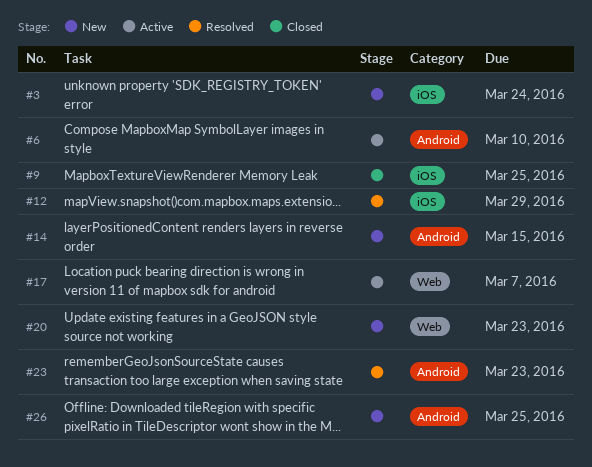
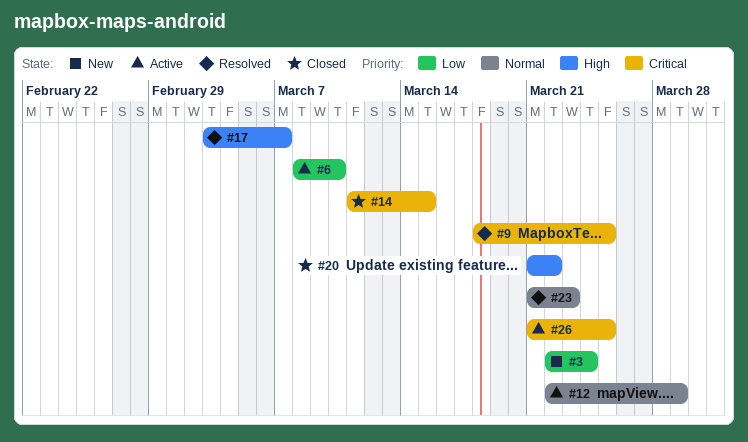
#9, status: Closed -> Resolved
#12, status: Resolved -> Active
#14, status: New -> Closed
#17, status: Active -> Resolved
#20, status: New -> Closed
#20, due: Mar 23 -> Mar 22
#26, status: New -> Active

